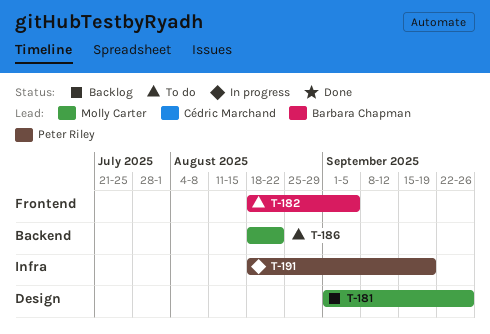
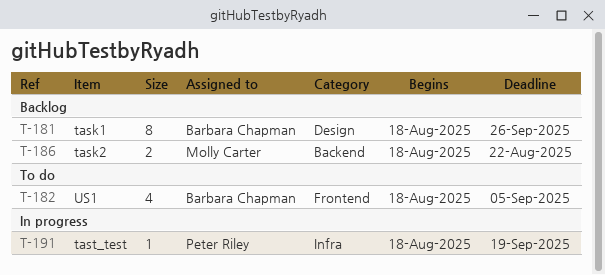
T-181, owner: Molly Carter -> Barbara Chapman
T-181, start: Sep 1 -> Aug 18
T-186, status: To do -> Backlog

